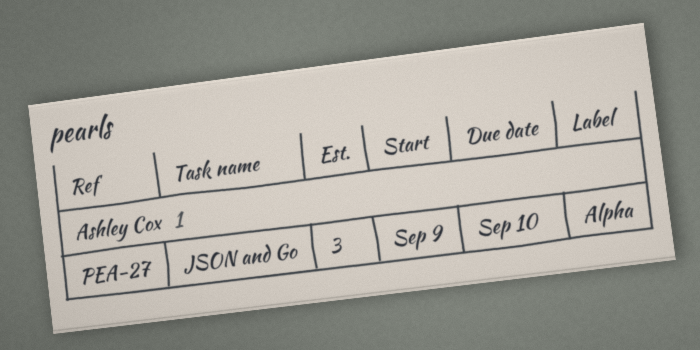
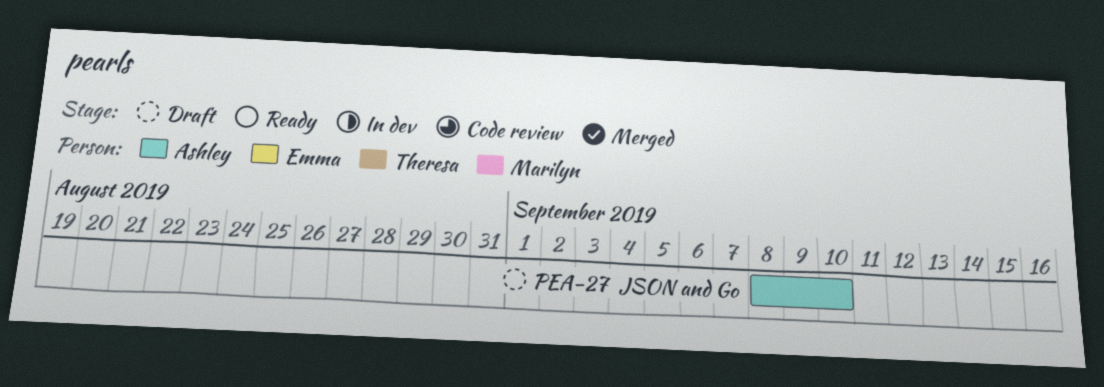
PEA-27, start: Sep 9 -> Sep 8

